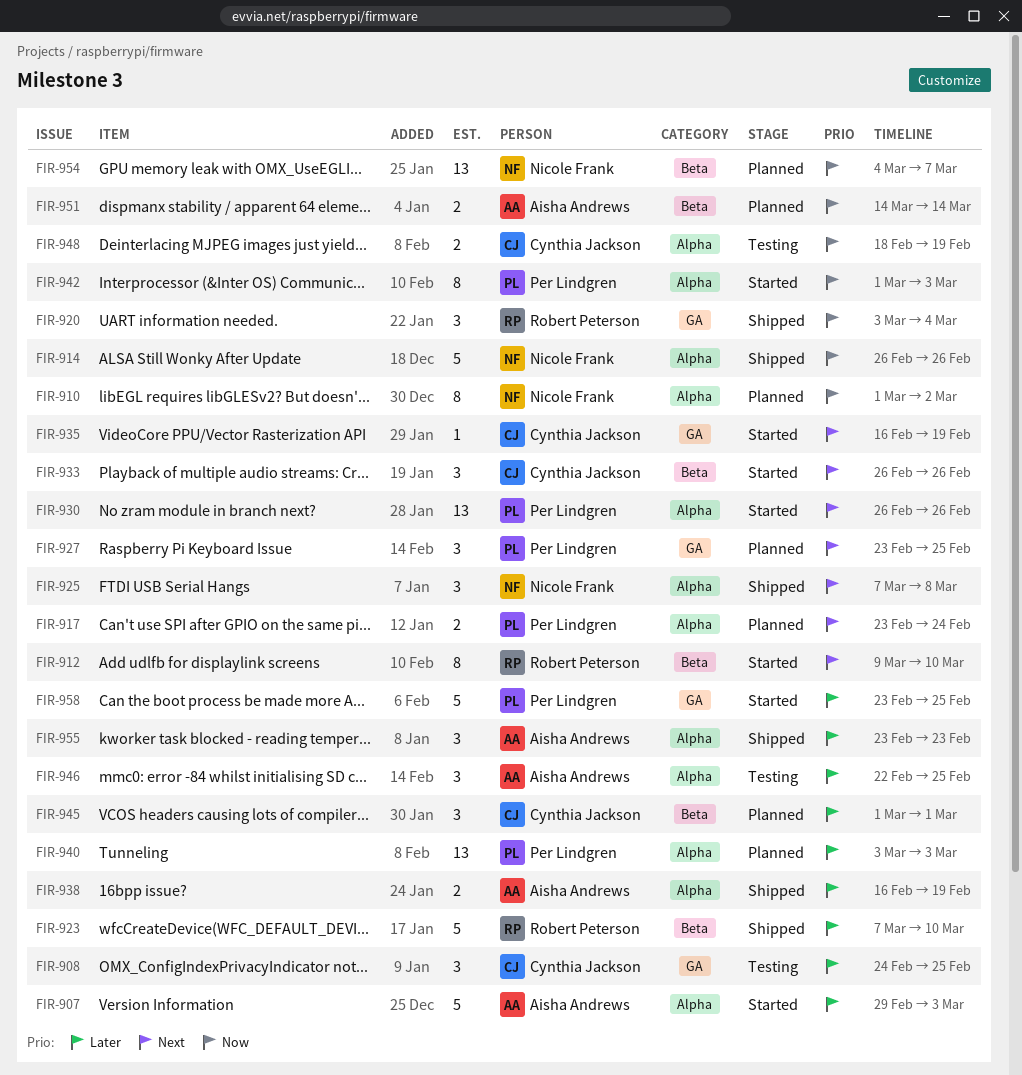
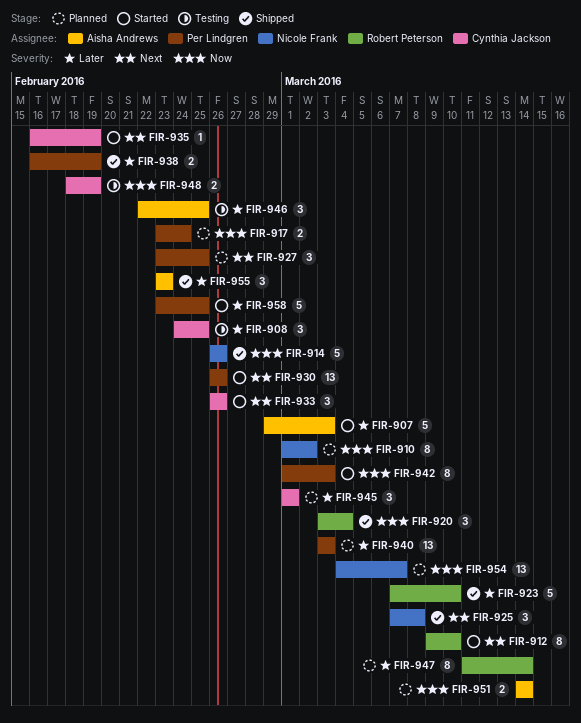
FIR-917, priority: Next -> Now
FIR-938, owner: Aisha Andrews -> Per Lindgren
FIR-947: none -> present

